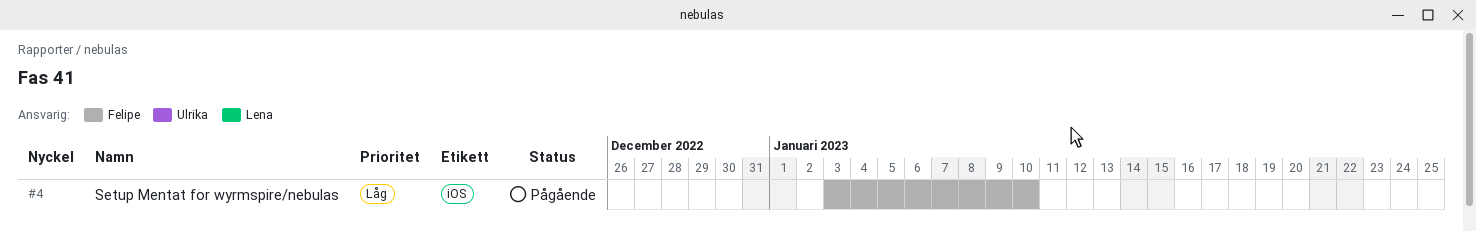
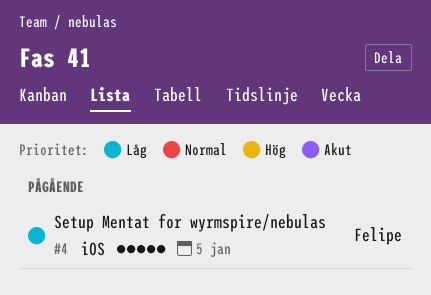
#4, due: Jan 10 -> Jan 5

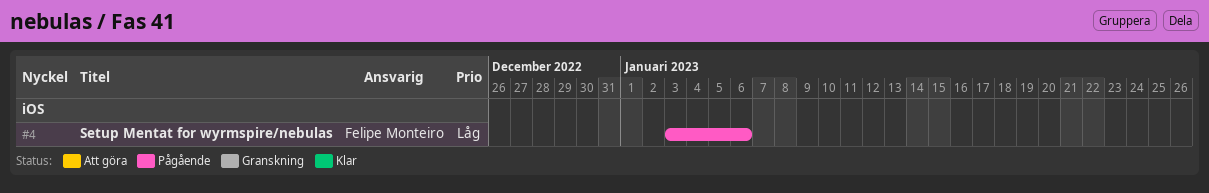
#4, due: Jan 5 -> Jan 6

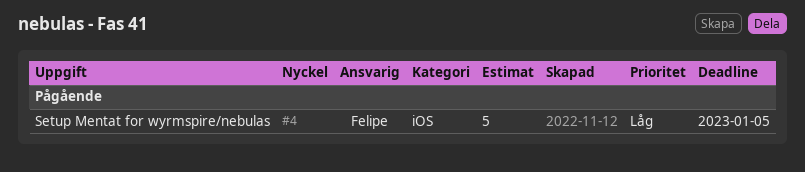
#4, due: Jan 6 -> Jan 5

